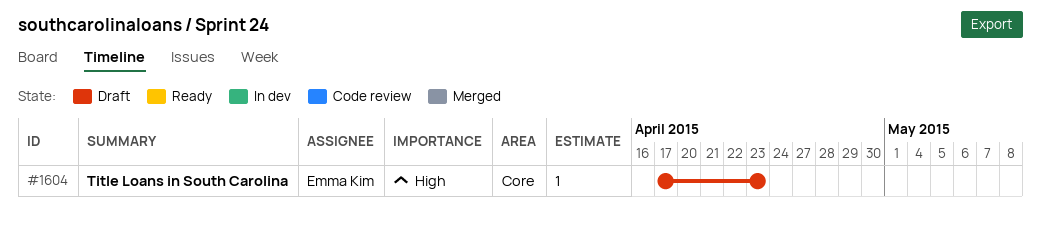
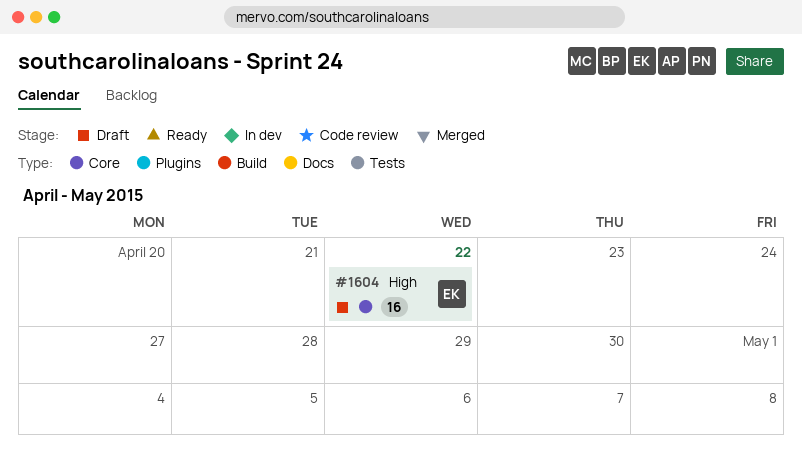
#1604, estimate: 1 -> 16
#1604, due: Apr 23 -> Apr 22

